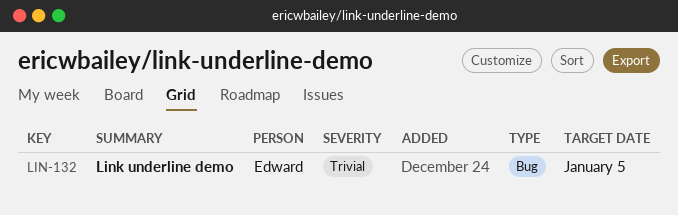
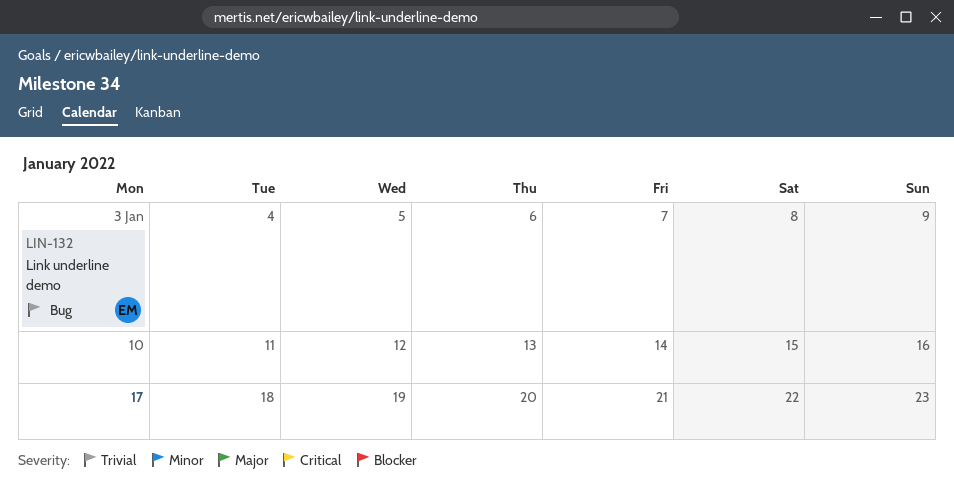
LIN-132, due: Jan 5 -> Jan 3

